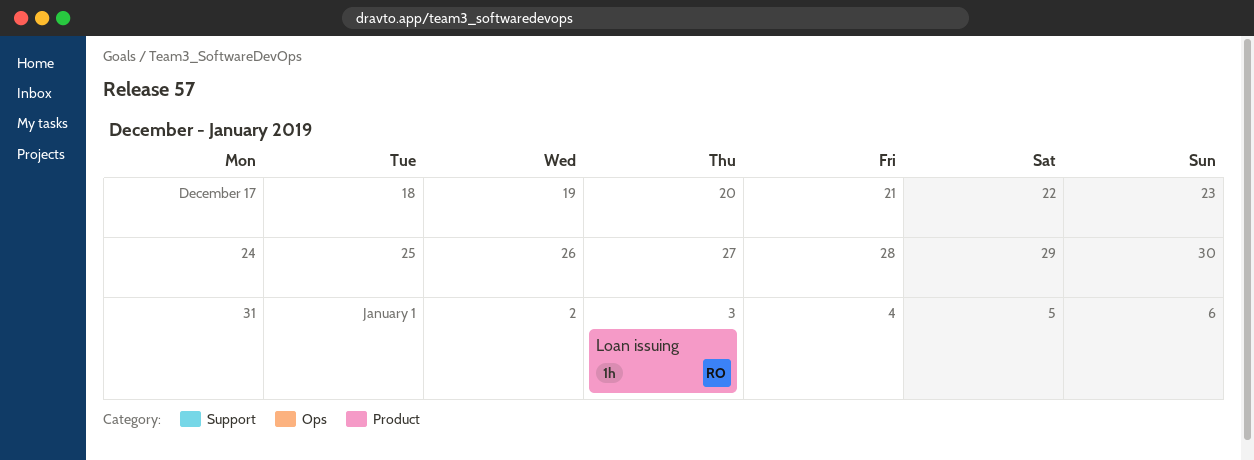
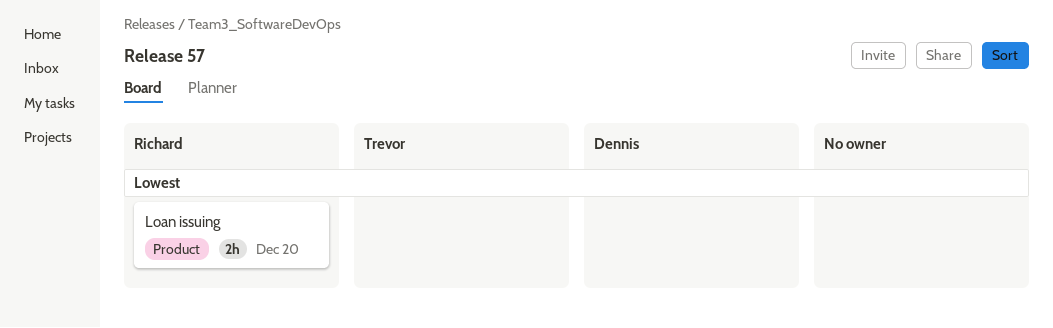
Loan issuing, estimate: 1h -> 2h
Loan issuing, due: Jan 3 -> Dec 20

